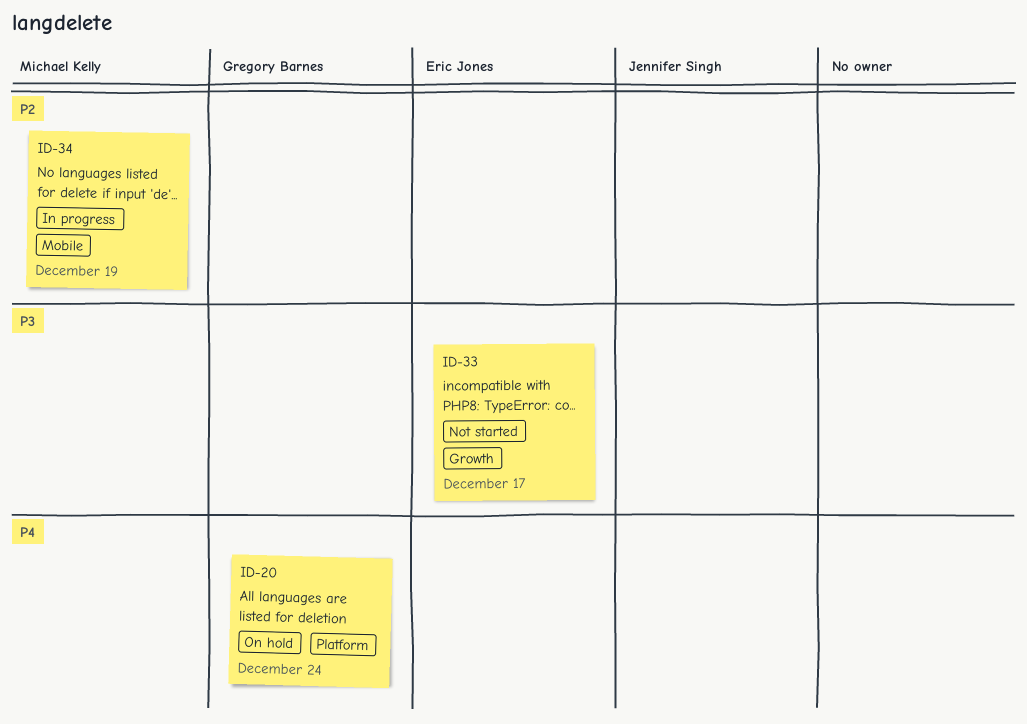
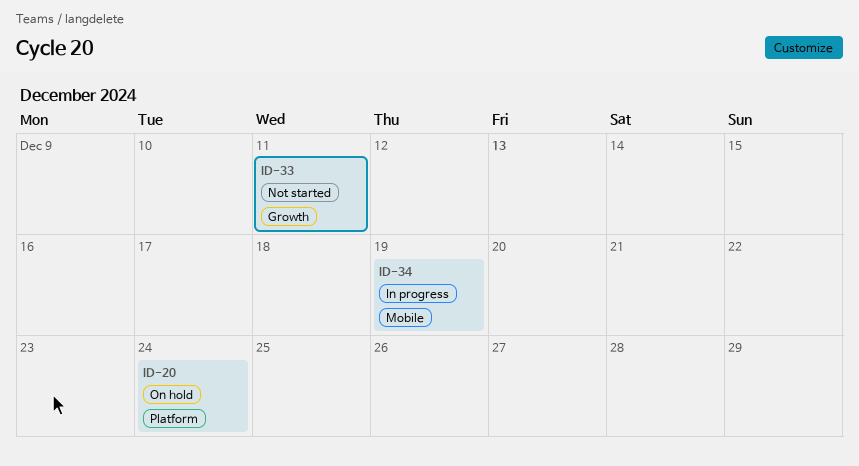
ID-33, due: Dec 17 -> Dec 11

